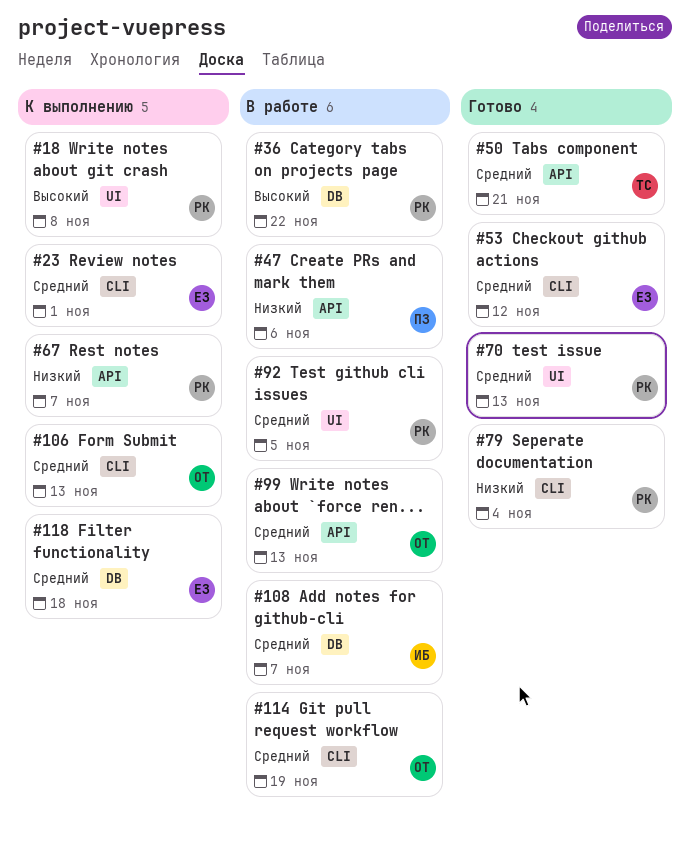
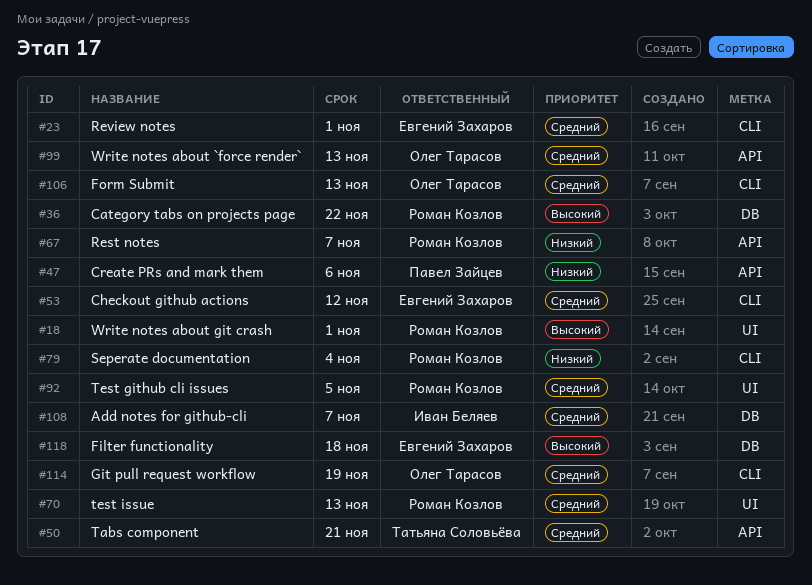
#18, due: Nov 8 -> Nov 1
#118, priority: Средний -> Высокий

